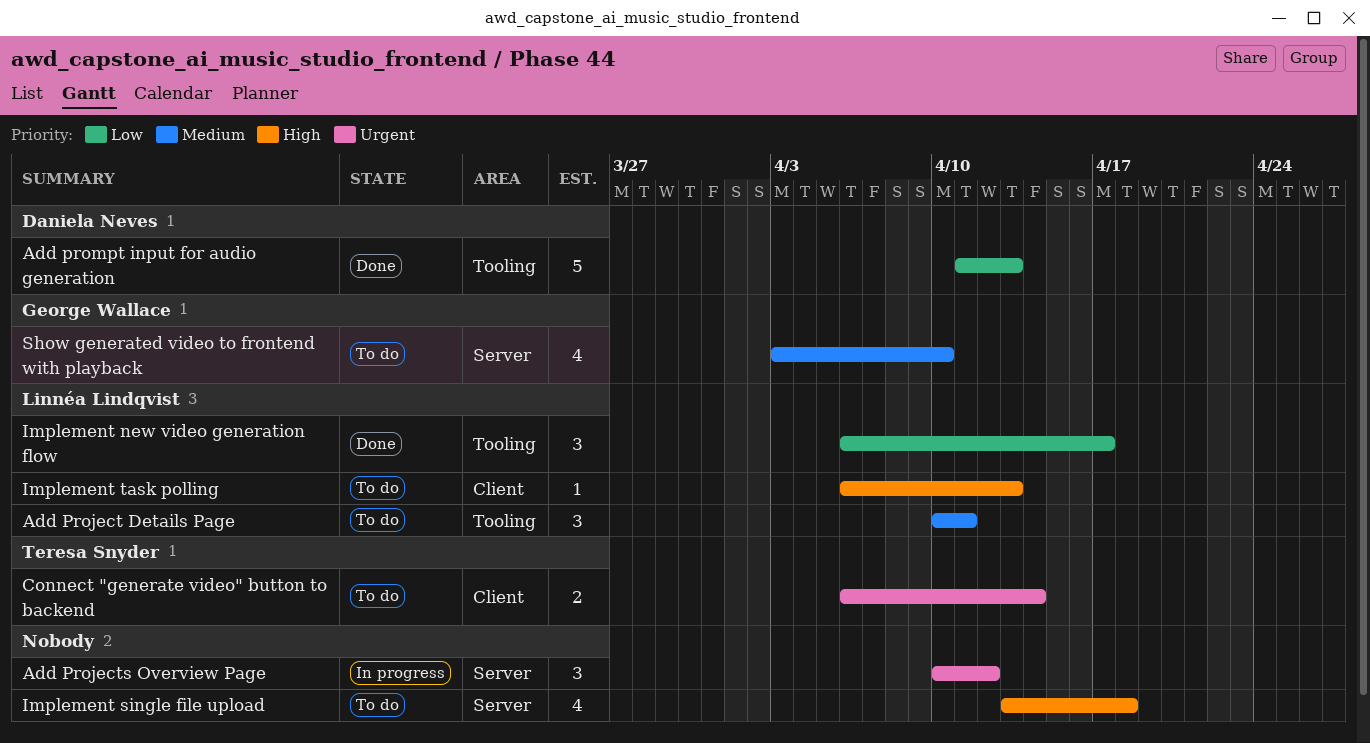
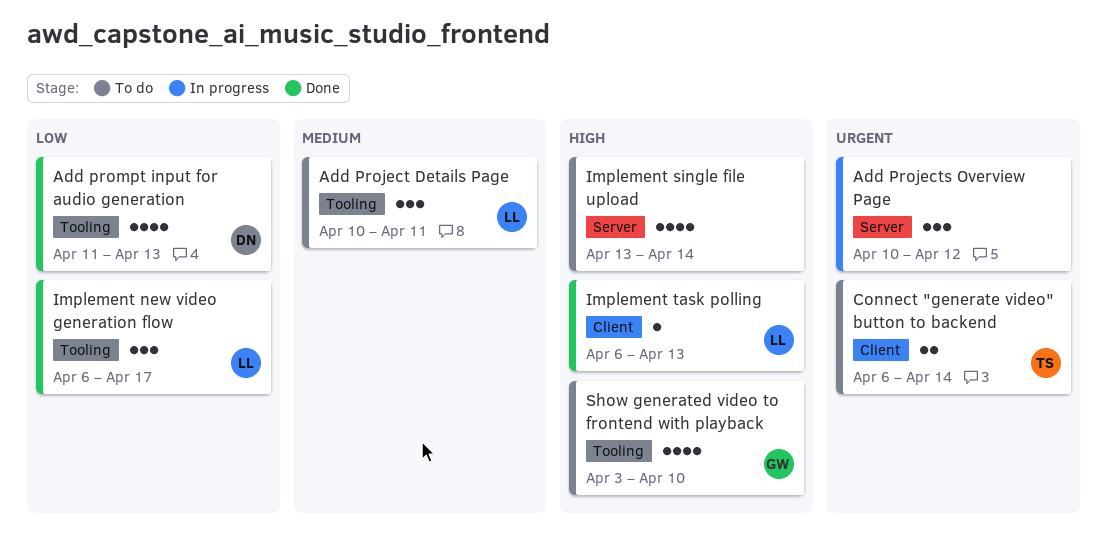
Add prompt input for audio generation, estimate: 5 -> 4
Implement single file upload, due: Apr 18 -> Apr 14
Implement task polling, status: To do -> Done
Show generated video to frontend with playback, priority: Medium -> High
Show generated video to frontend with playback, label: Server -> Tooling

